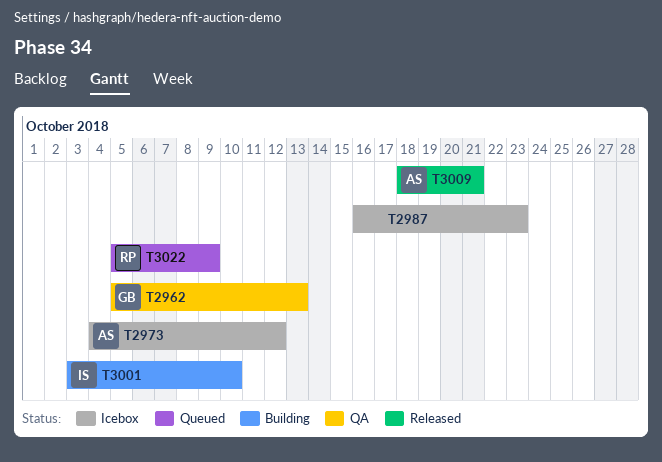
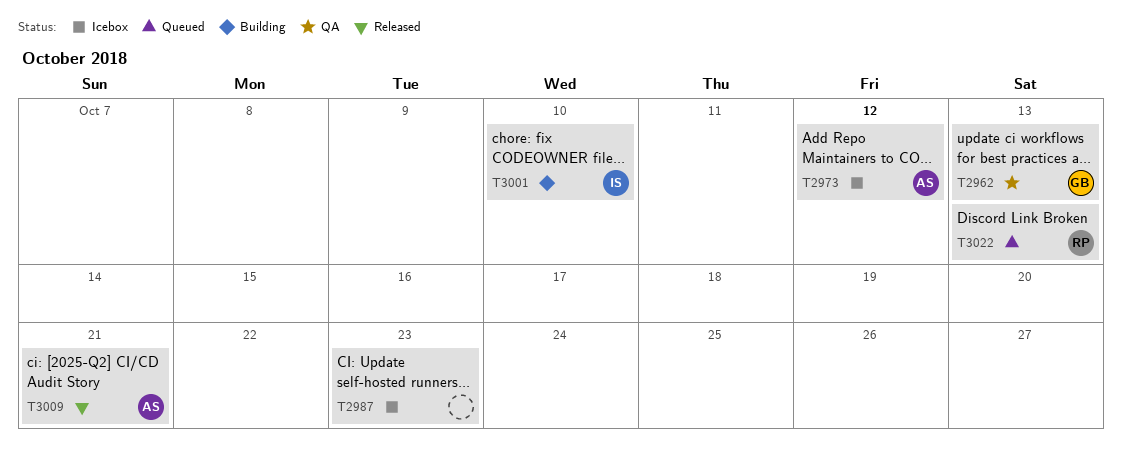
T3022, due: Oct 9 -> Oct 13

